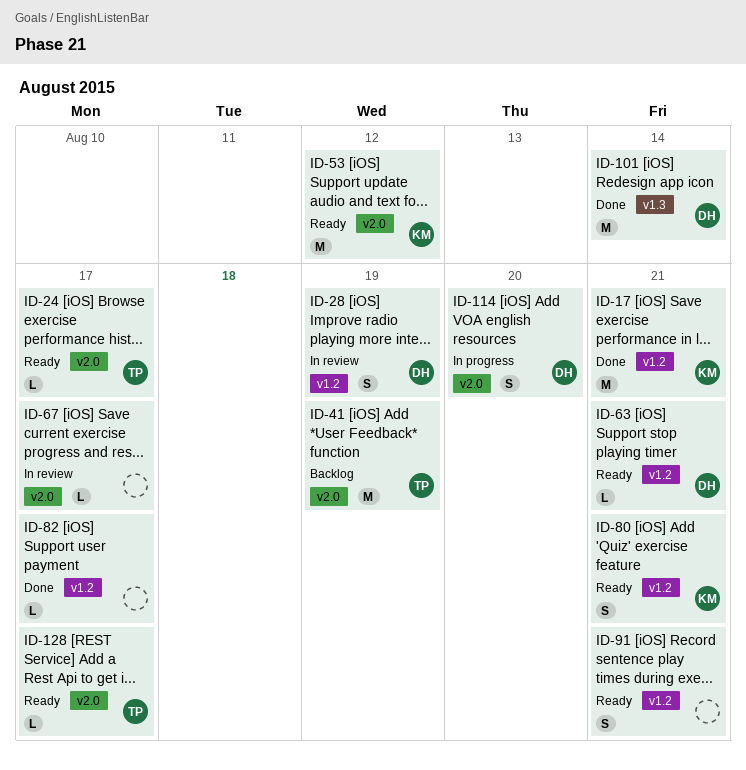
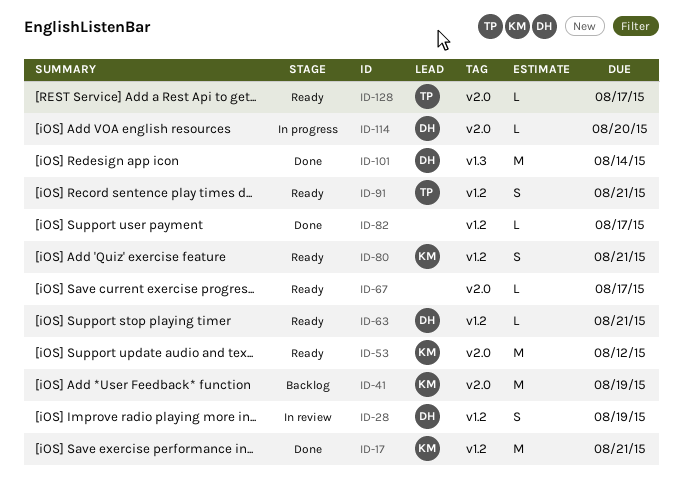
ID-24: present -> none
ID-41, owner: TP -> KM
ID-67, status: In review -> Ready
ID-91, owner: none -> TP
ID-114, estimate: S -> L

